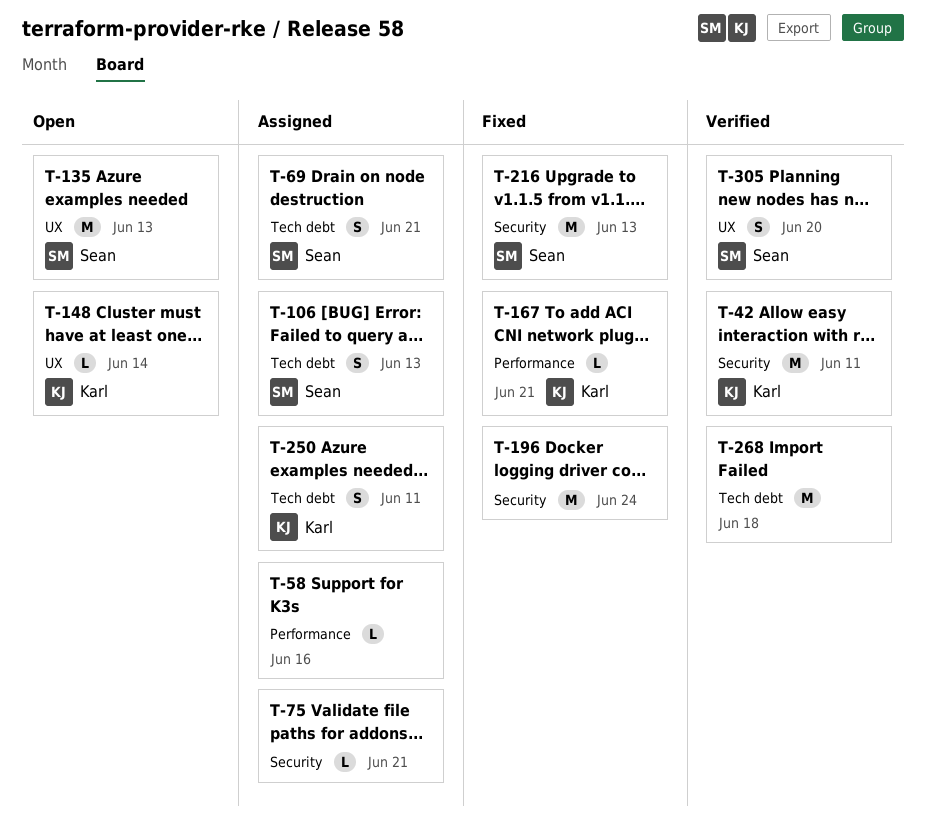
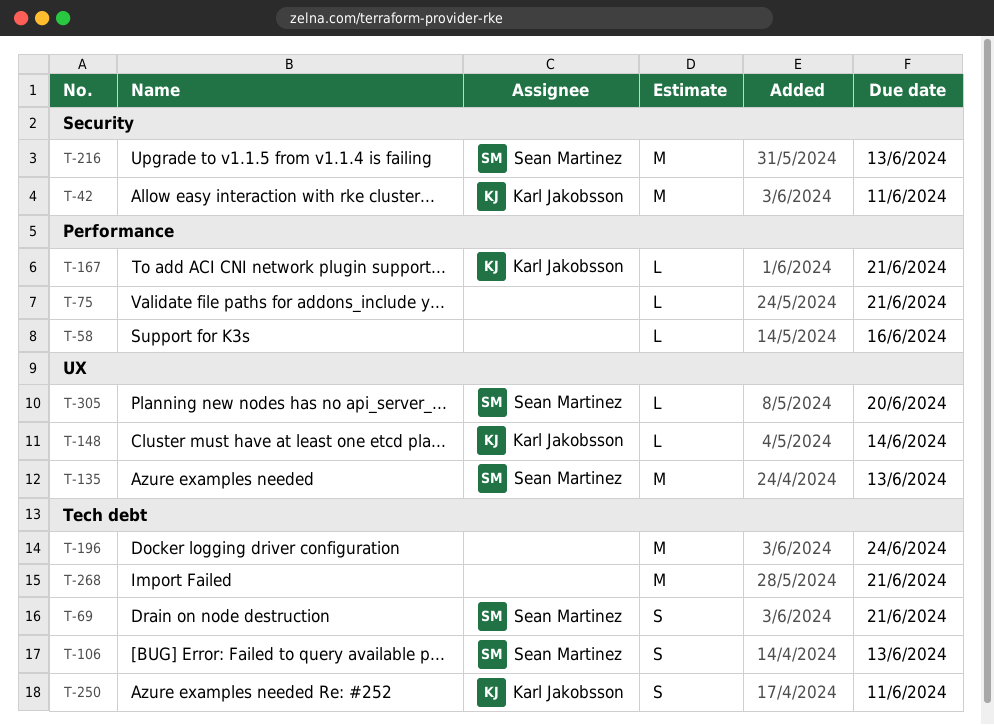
T-75, label: Security -> Performance
T-196, label: Security -> Tech debt
T-268, due: Jun 18 -> Jun 21
T-305, estimate: S -> L

